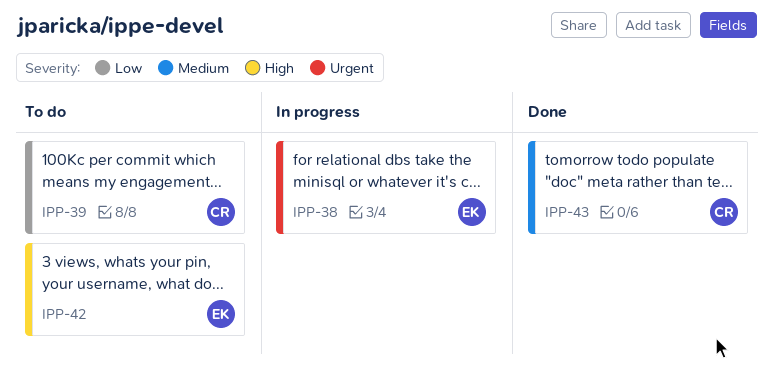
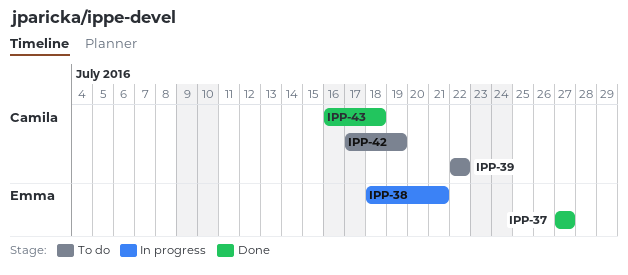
IPP-37: none -> present
IPP-42, owner: Emma -> Camila

